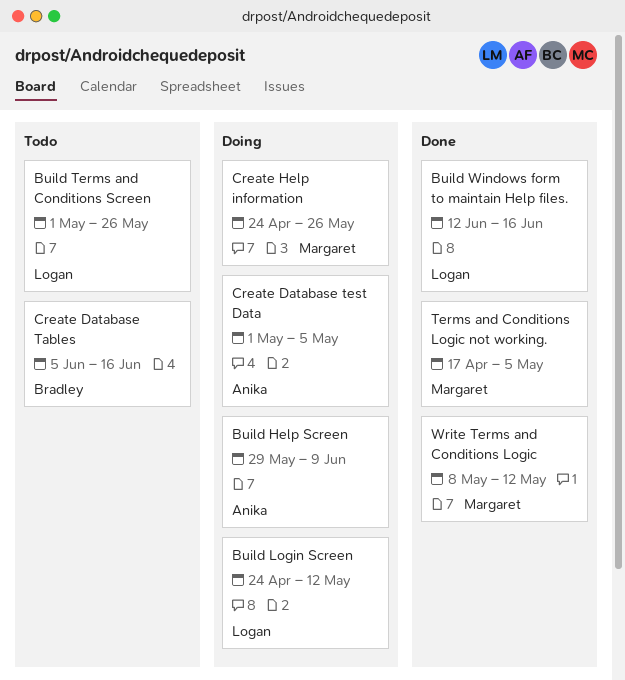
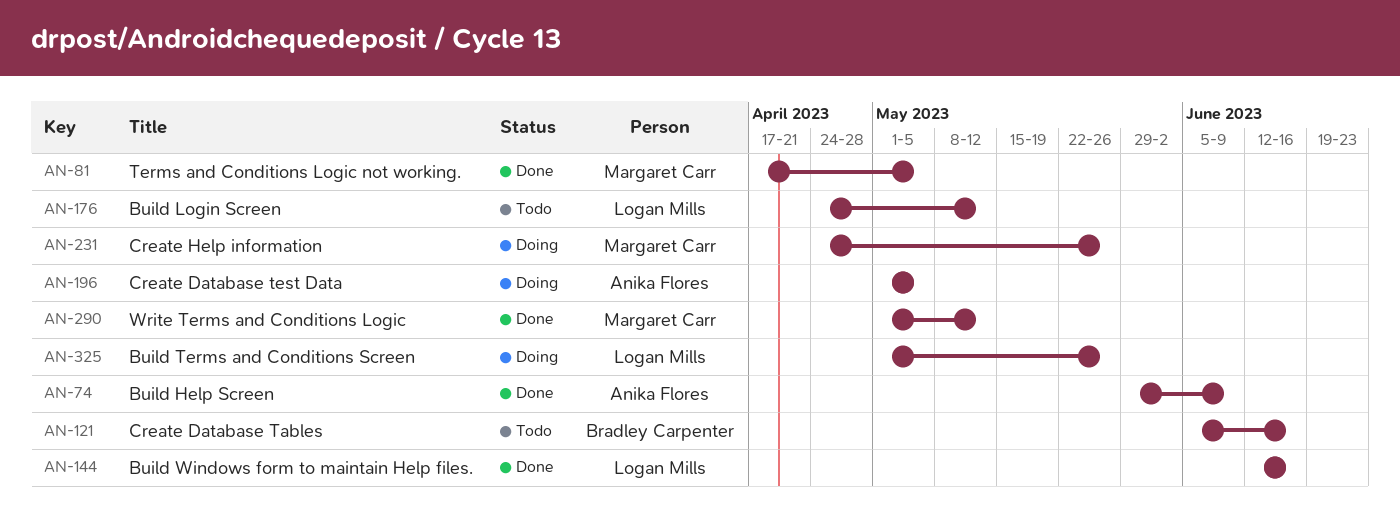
Build Help Screen, status: Doing -> Done
Build Login Screen, status: Doing -> Todo
Build Terms and Conditions Screen, status: Todo -> Doing
Write Terms and Conditions Logic, start: May 8 -> May 1

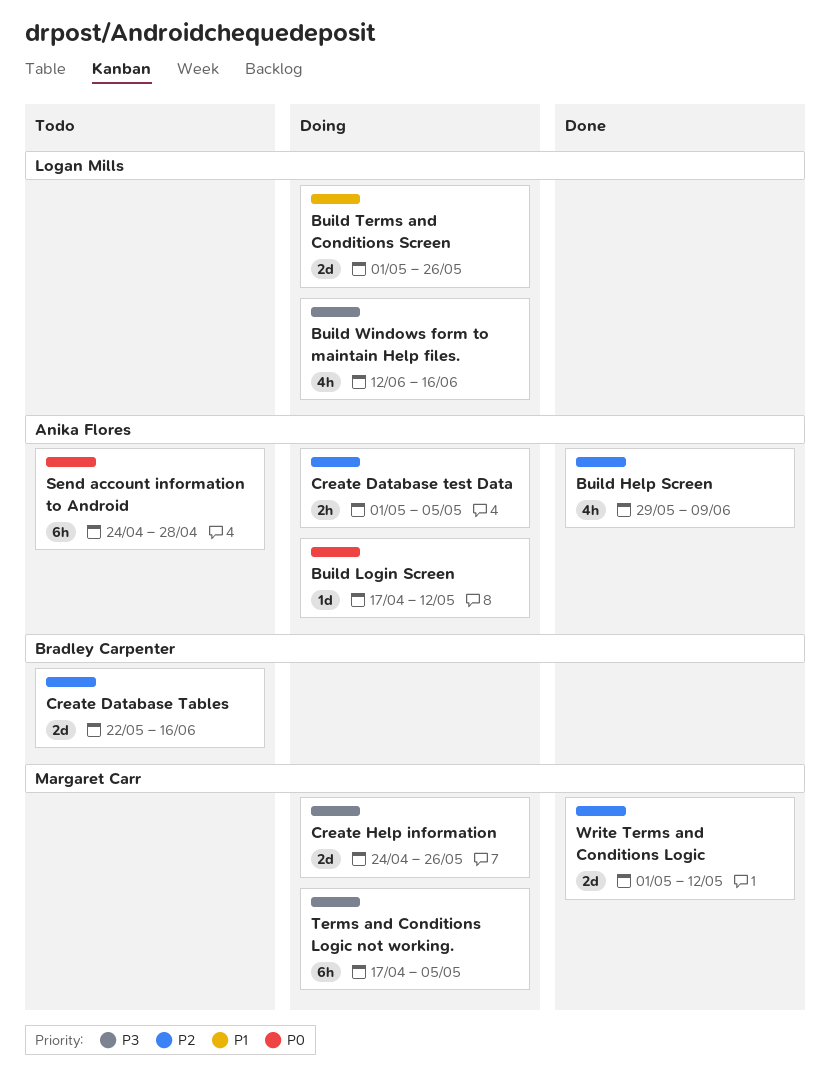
Build Login Screen, status: Todo -> Doing
Build Login Screen, owner: Logan Mills -> Anika Flores
Build Login Screen, start: Apr 24 -> Apr 17
Build Windows form to maintain Help files., status: Done -> Doing
Create Database Tables, start: Jun 5 -> May 22
Send account information to Android: none -> present
Terms and Conditions Logic not working., status: Done -> Doing

